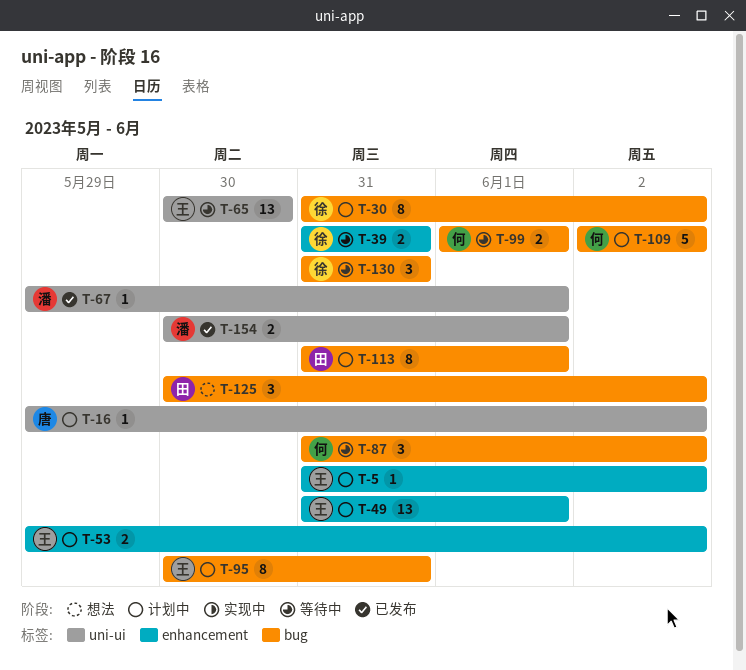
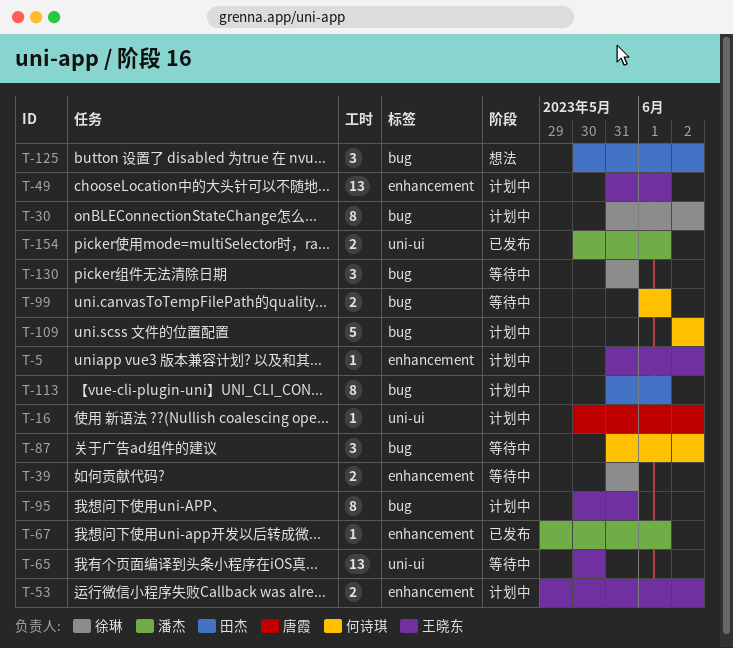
T-16, start: May 29 -> May 30
T-67, label: uni-ui -> enhancement

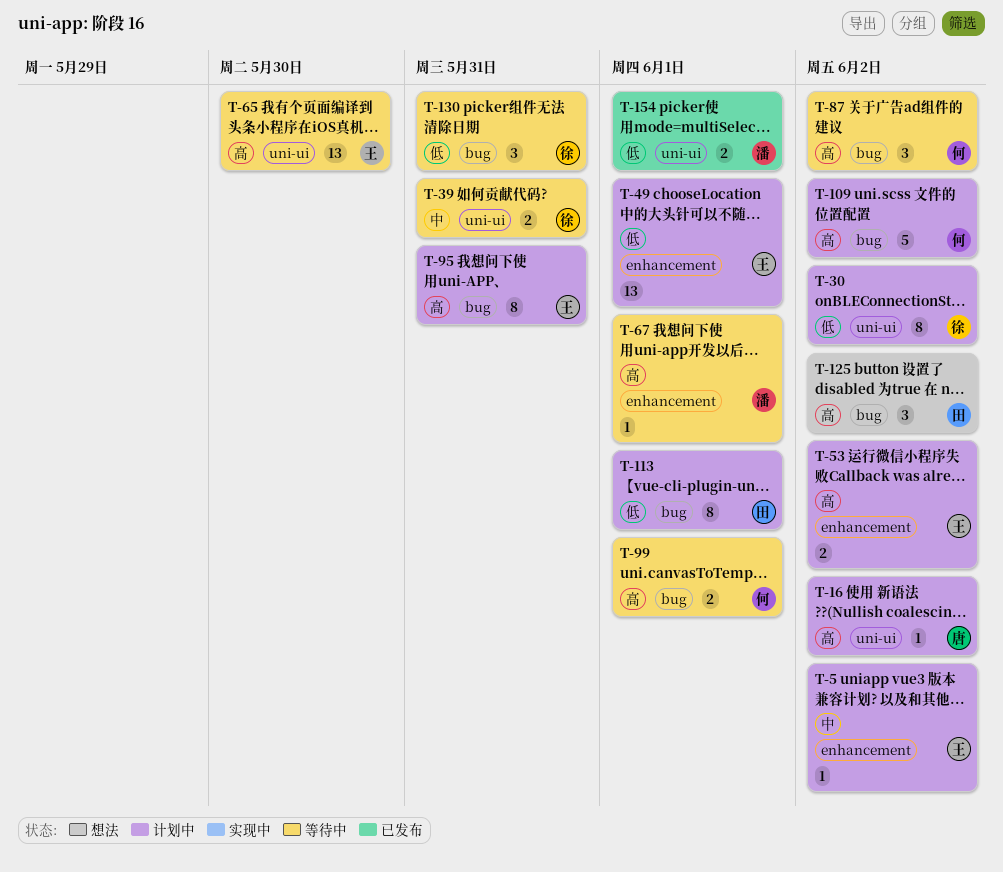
T-30, label: bug -> uni-ui
T-39, label: enhancement -> uni-ui
T-67, status: 已发布 -> 等待中

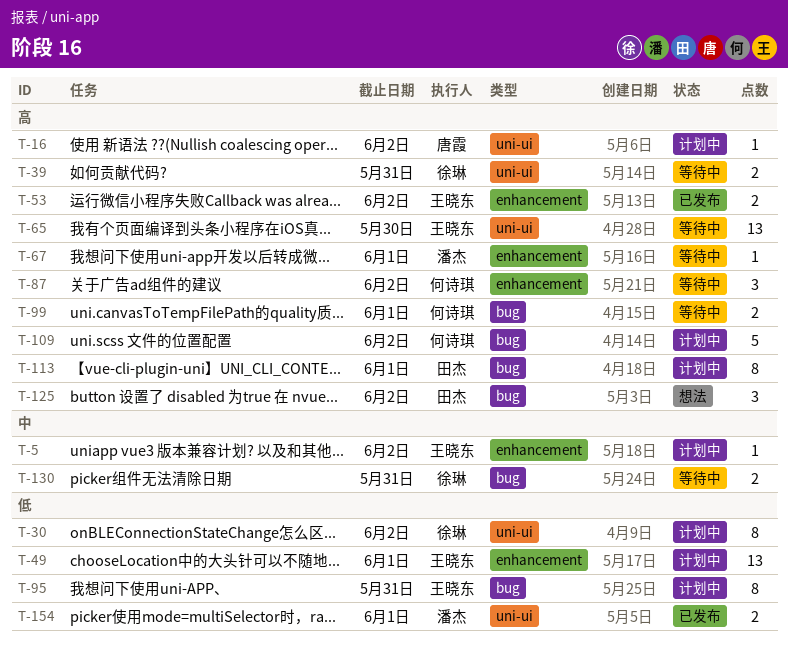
T-39, priority: 中 -> 高
T-53, status: 计划中 -> 已发布
T-87, label: bug -> enhancement
T-95, priority: 高 -> 低
T-113, priority: 低 -> 高
T-130, priority: 低 -> 中
T-130, estimate: 3 -> 2

